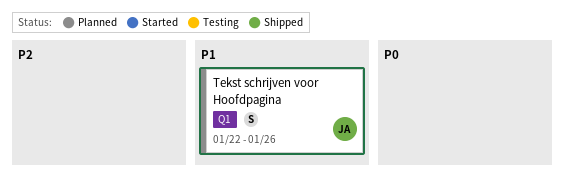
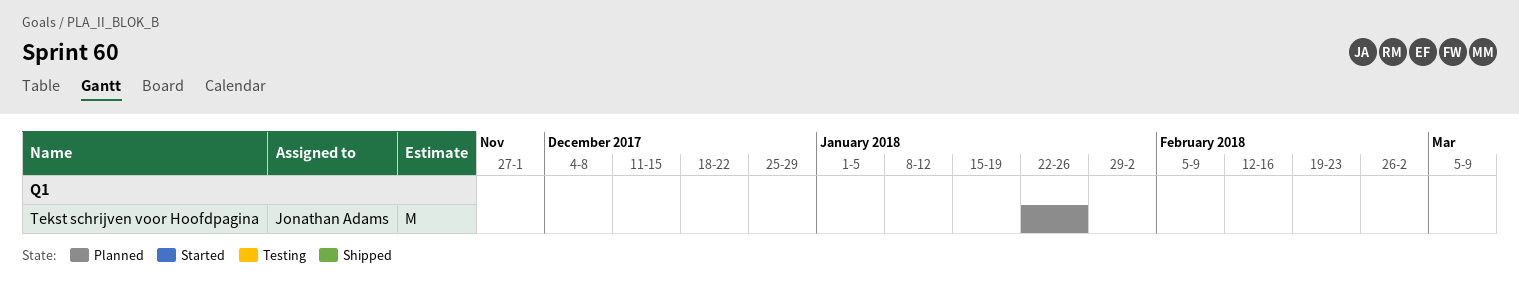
Tekst schrijven voor Hoofdpagina, estimate: S -> M

